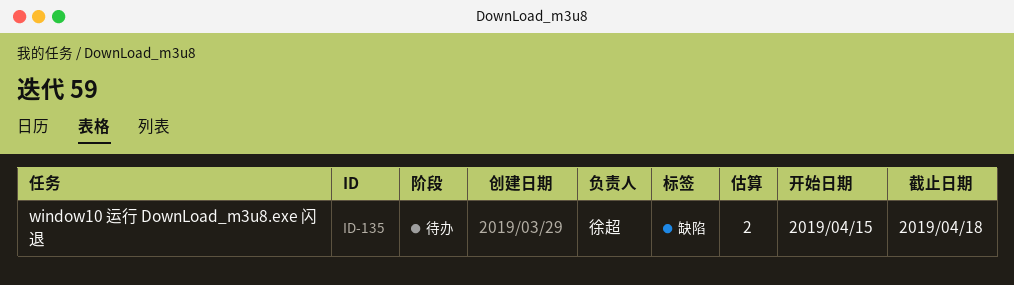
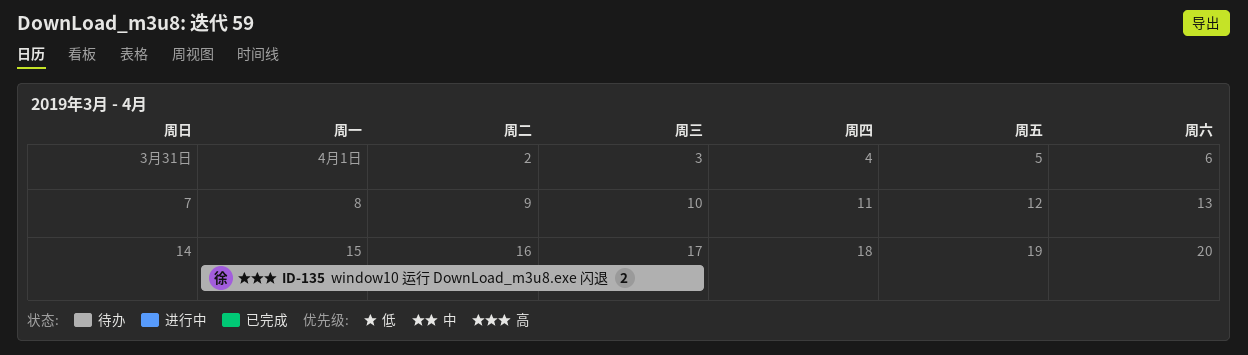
ID-135, due: Apr 18 -> Apr 17

